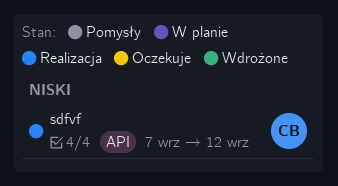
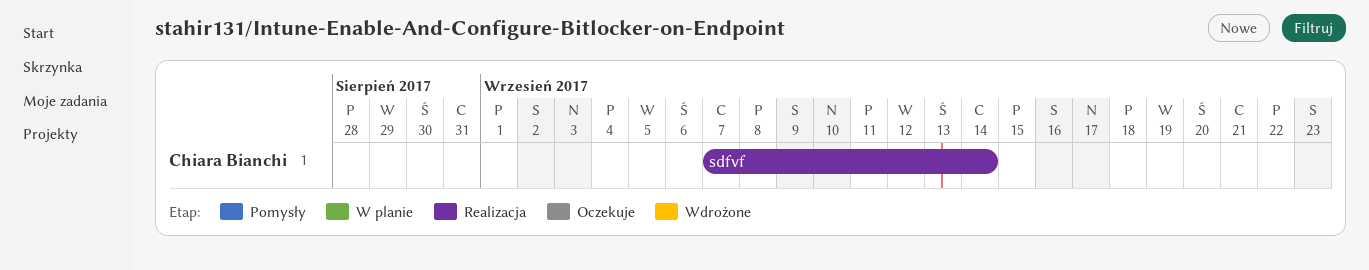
sdfvf, due: Sep 12 -> Sep 14

